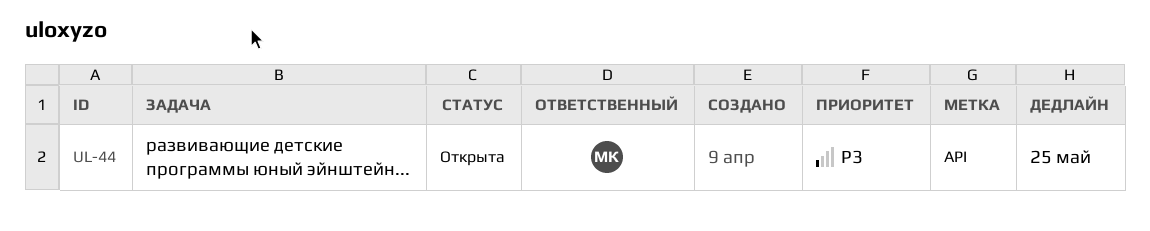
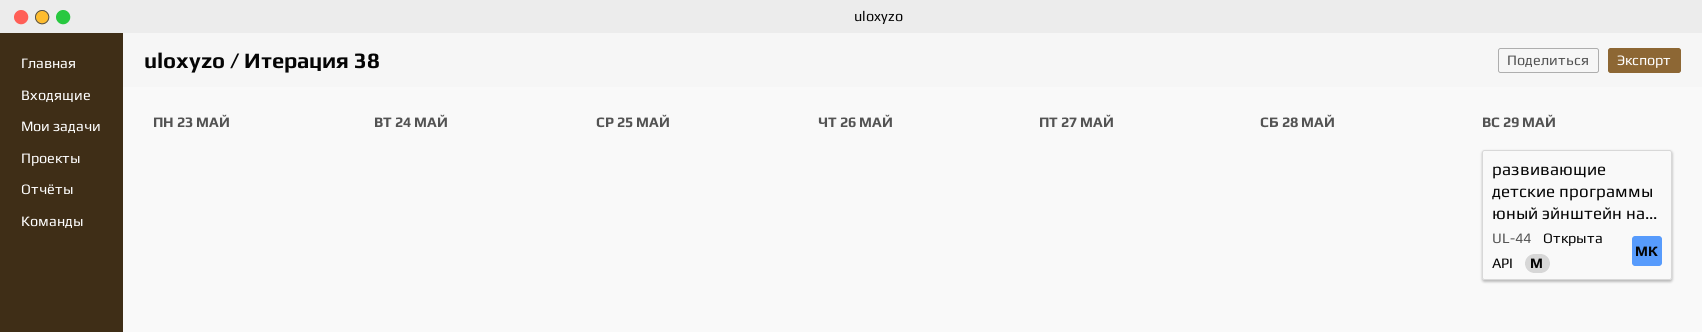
UL-44, due: May 25 -> May 29

